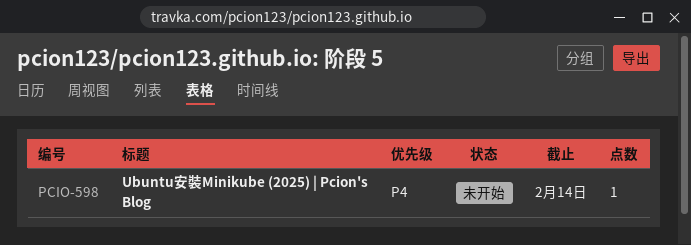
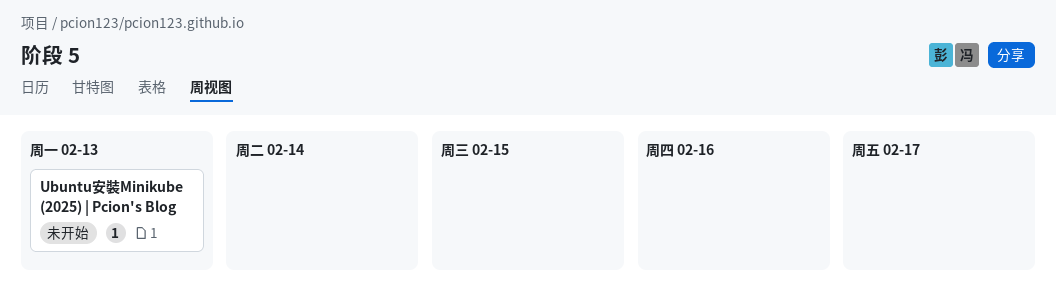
Ubuntu安裝Minikube (2025) | Pcion's Blog, due: Feb 14 -> Feb 13

